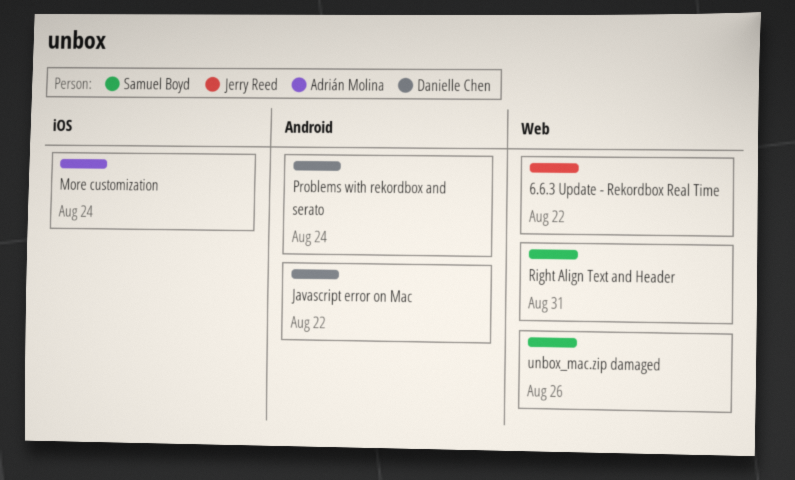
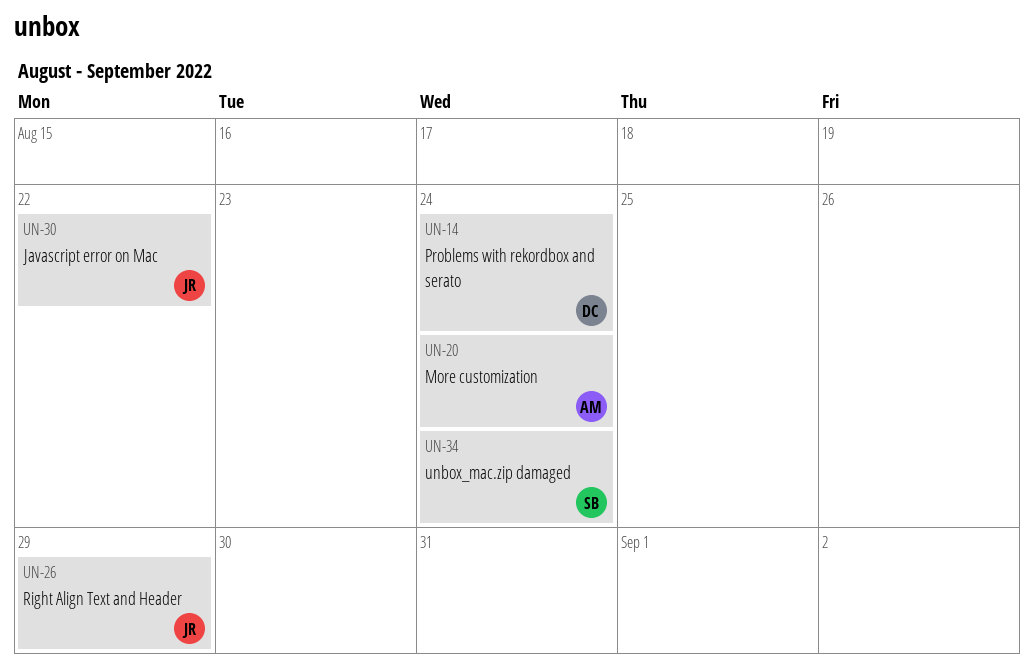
6.6.3 Update - Rekordbox Real Time: present -> none
Javascript error on Mac, owner: Danielle Chen -> Jerry Reed
Right Align Text and Header, owner: Samuel Boyd -> Jerry Reed
Right Align Text and Header, due: Aug 31 -> Aug 29
unbox_mac.zip damaged, due: Aug 26 -> Aug 24

